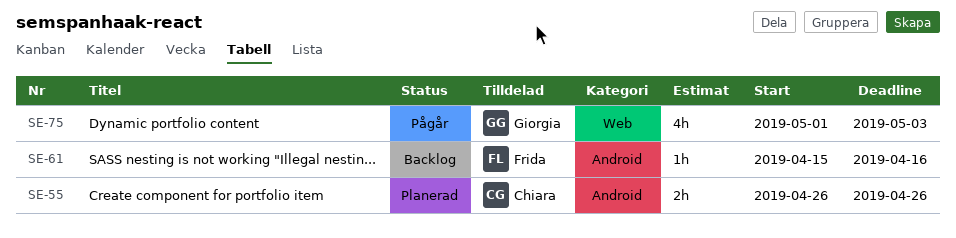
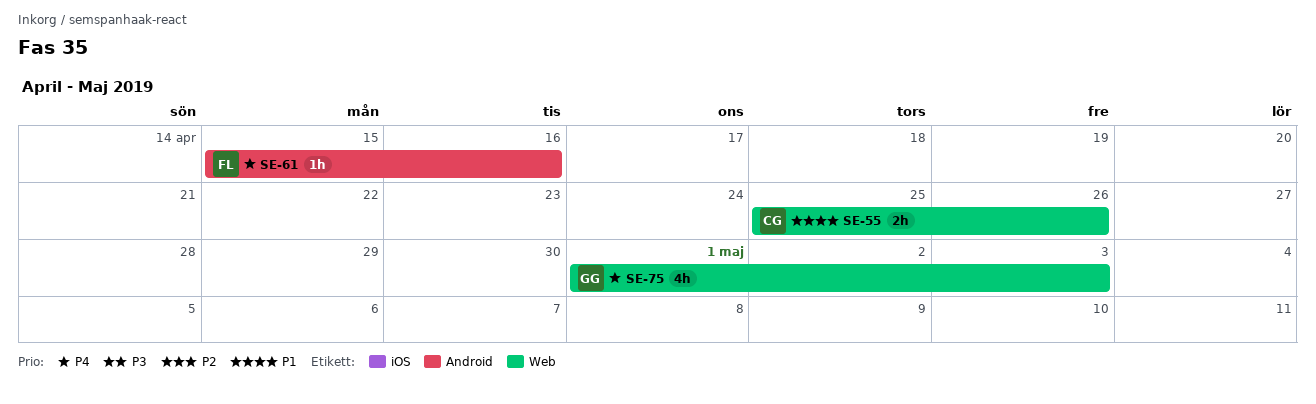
SE-55, label: Android -> Web
SE-55, start: Apr 26 -> Apr 25

